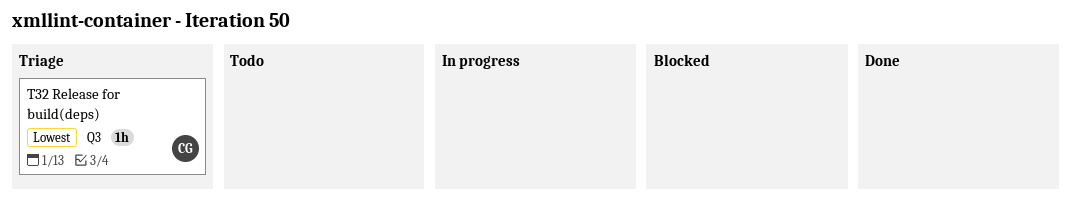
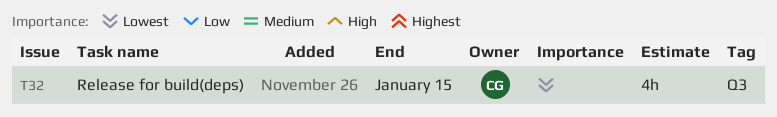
T32, estimate: 1h -> 4h
T32, due: Jan 13 -> Jan 15

